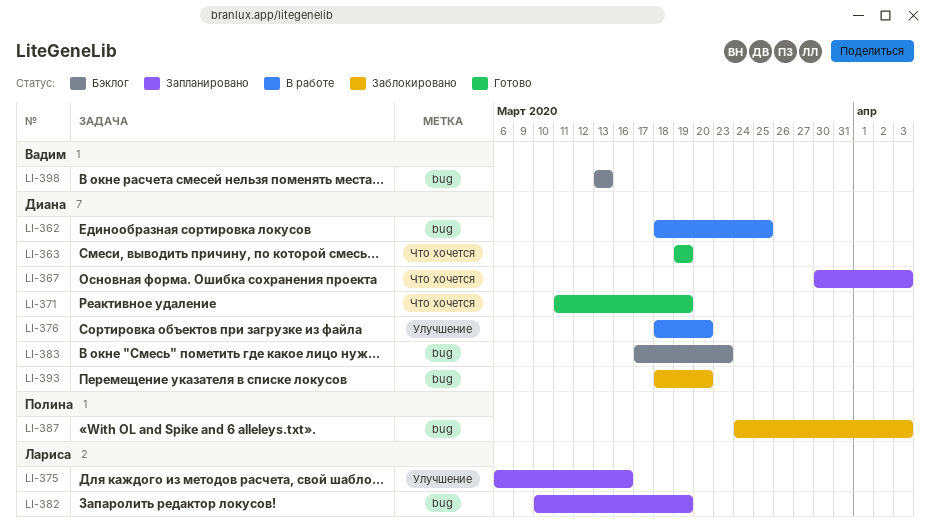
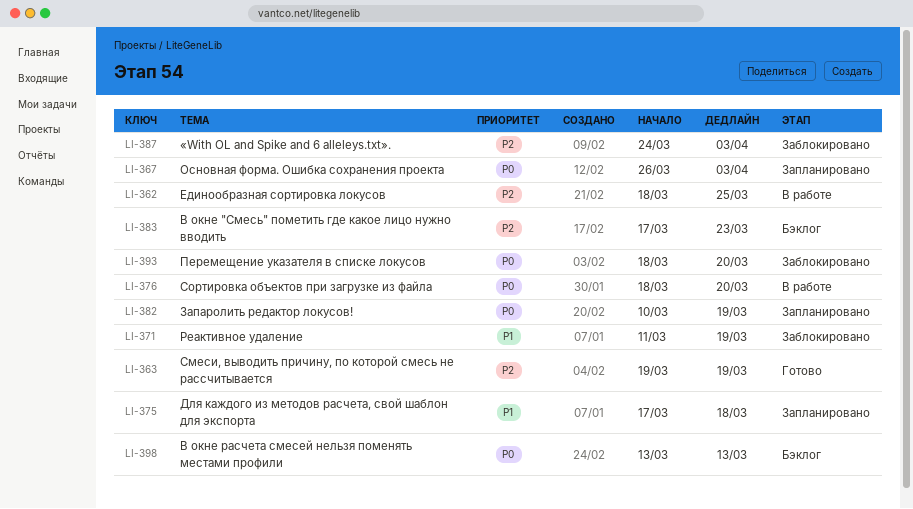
LI-367, start: Mar 30 -> Mar 26
LI-371, status: Готово -> Заблокировано
LI-375, start: Mar 6 -> Mar 17
LI-375, due: Mar 16 -> Mar 18

